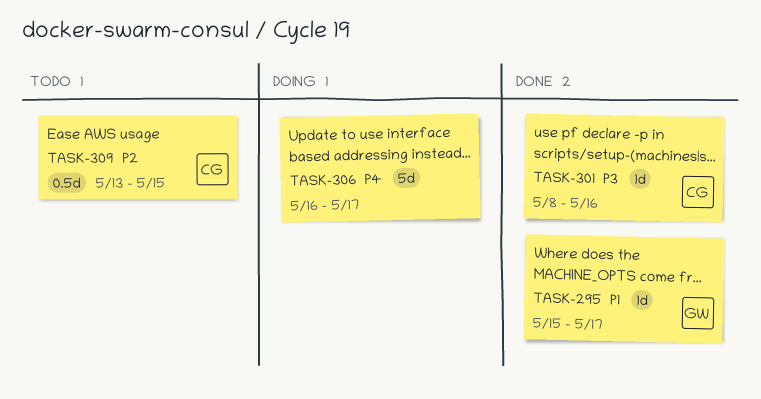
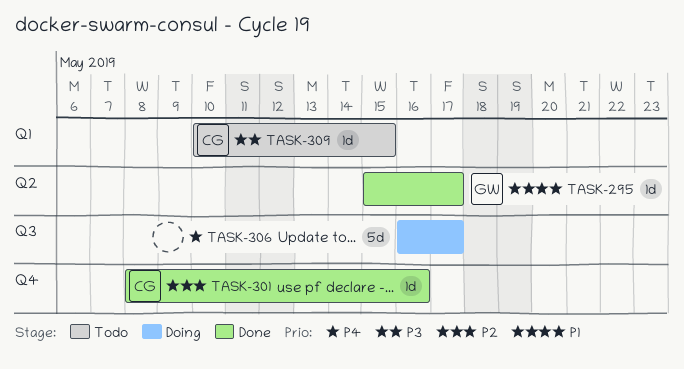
TASK-301, priority: P3 -> P2
TASK-309, priority: P2 -> P3
TASK-309, estimate: 0.5d -> 1d
TASK-309, start: May 13 -> May 10

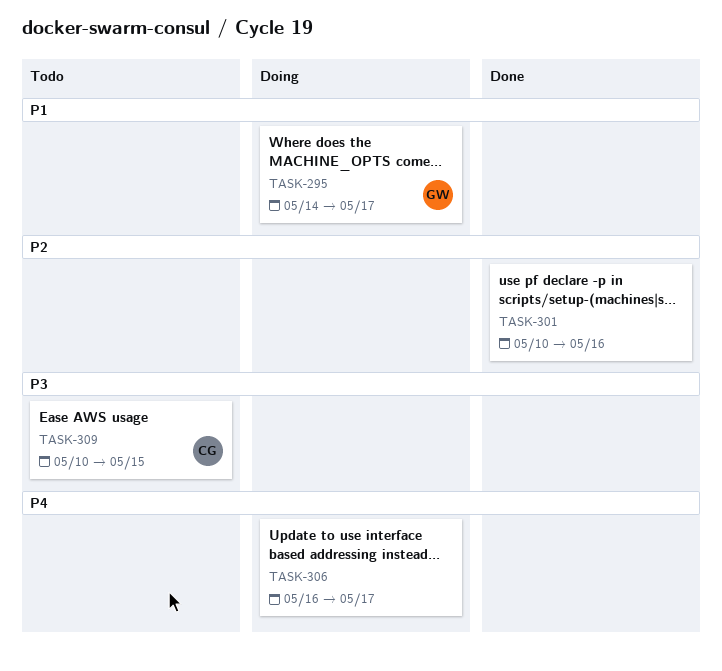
TASK-295, status: Done -> Doing
TASK-295, start: May 15 -> May 14
TASK-301, owner: CG -> none
TASK-301, start: May 8 -> May 10

